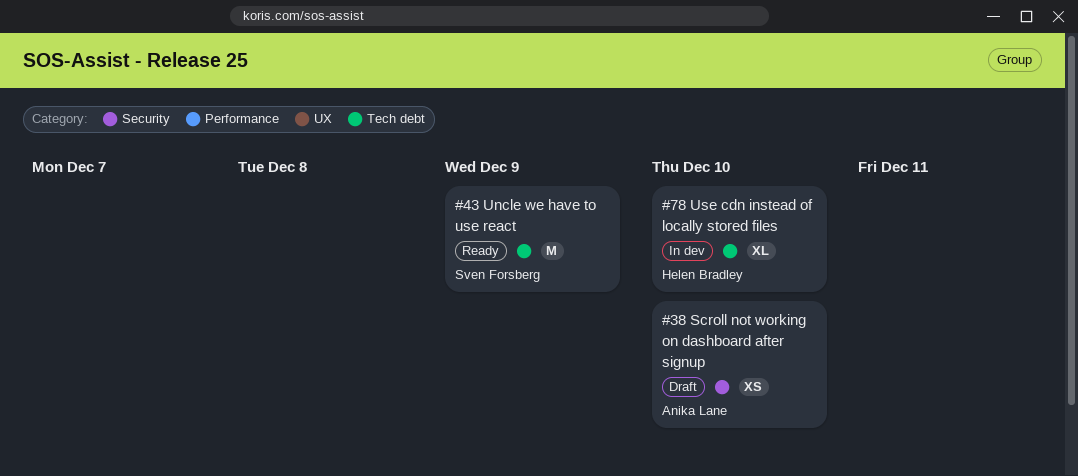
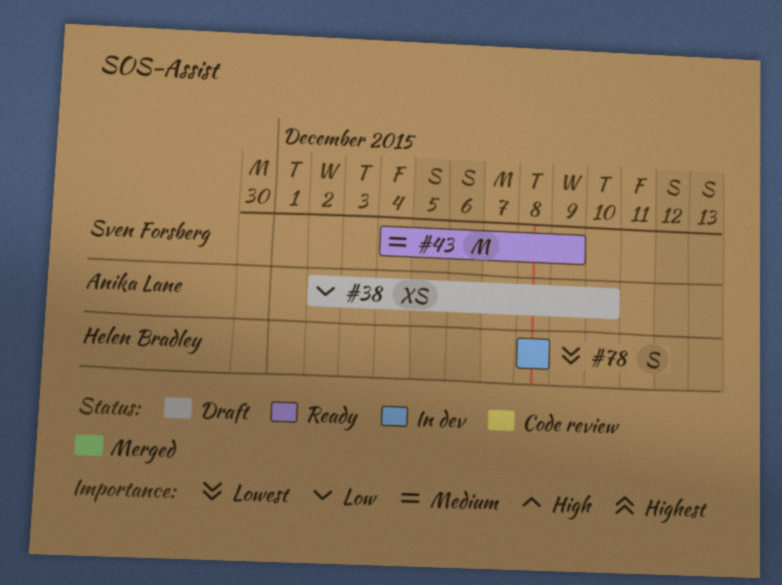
#78, estimate: XL -> S
#78, due: Dec 10 -> Dec 8

